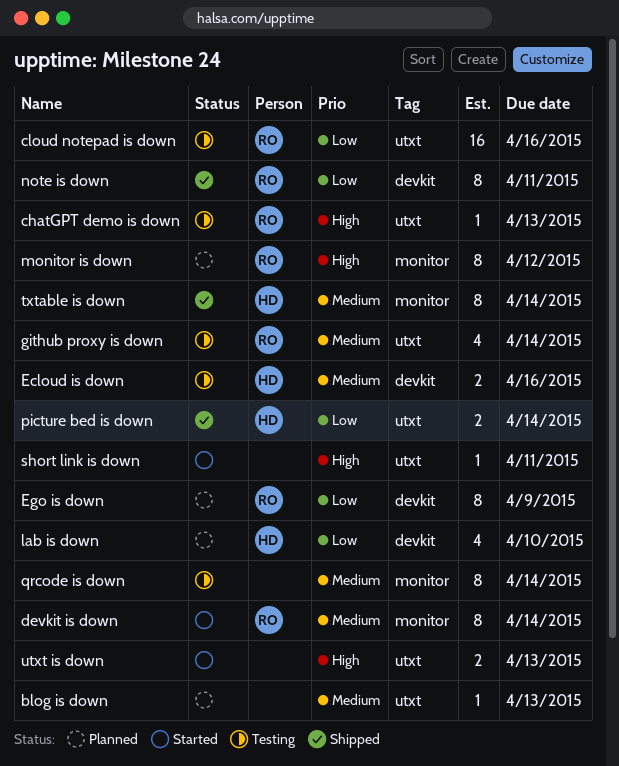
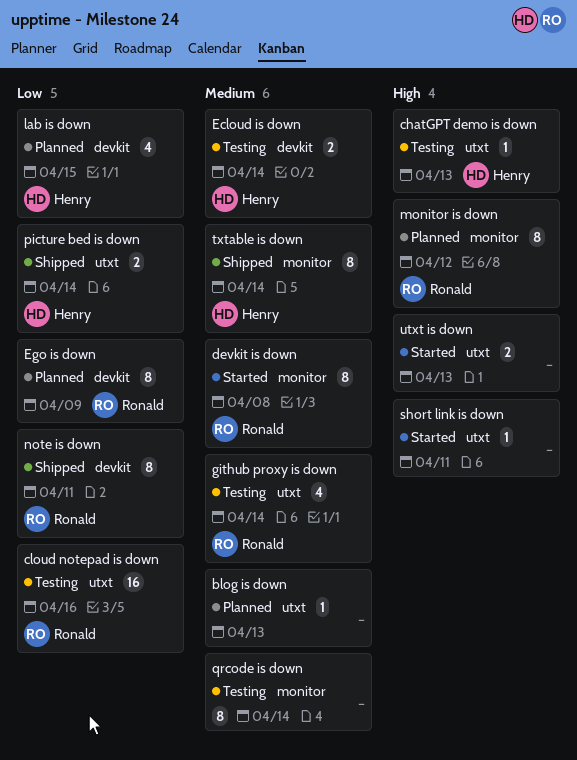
chatGPT demo is down, owner: Ronald -> Henry
devkit is down, due: Apr 14 -> Apr 8
Ecloud is down, due: Apr 16 -> Apr 14
lab is down, due: Apr 10 -> Apr 15

